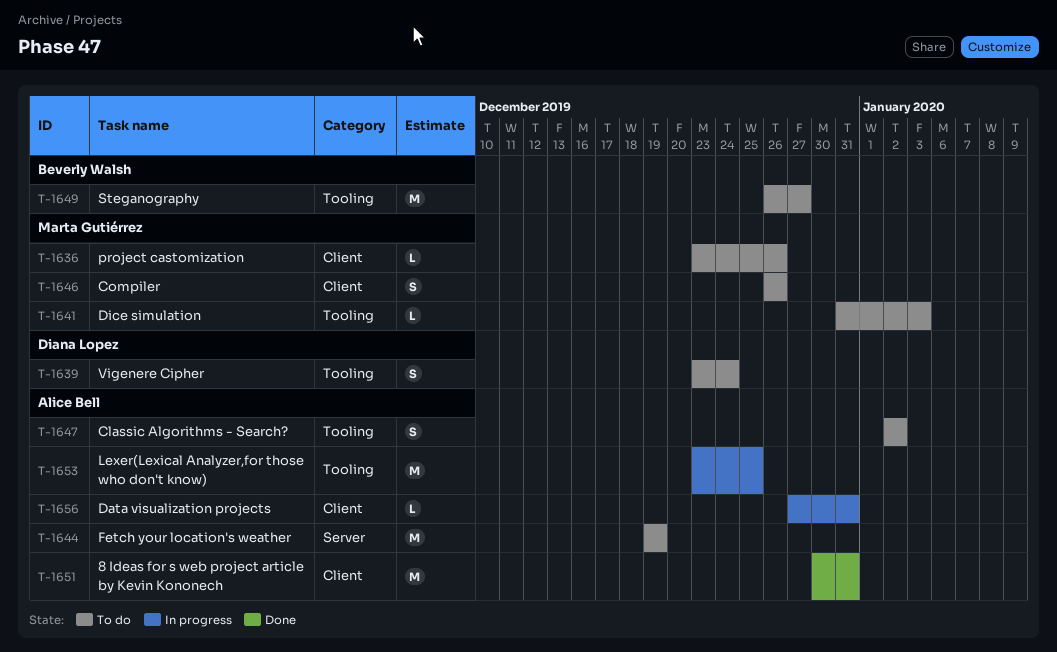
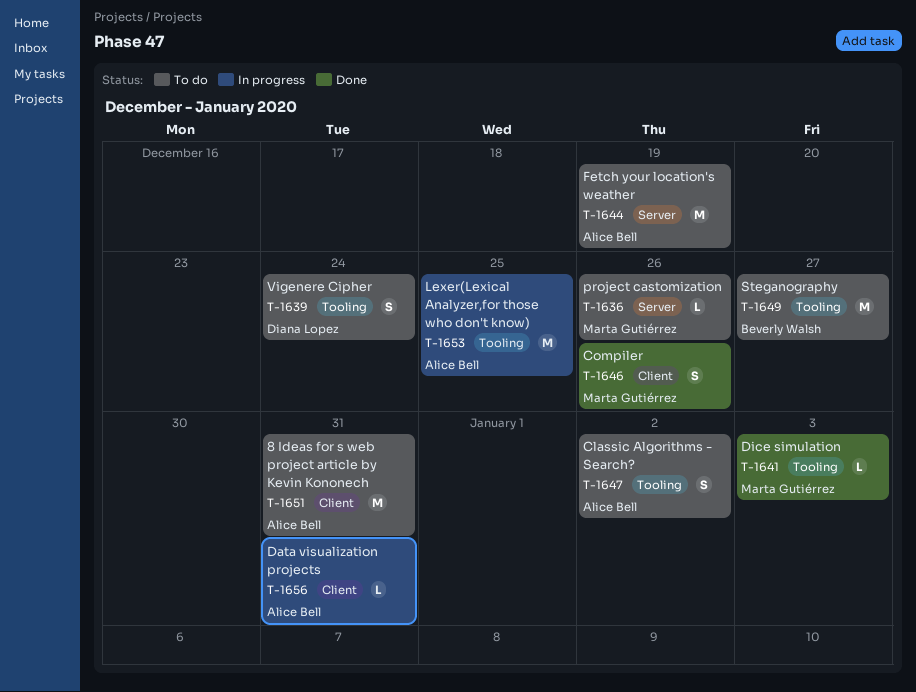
T-1636, label: Client -> Server
T-1641, status: To do -> Done
T-1646, status: To do -> Done
T-1651, status: Done -> To do

